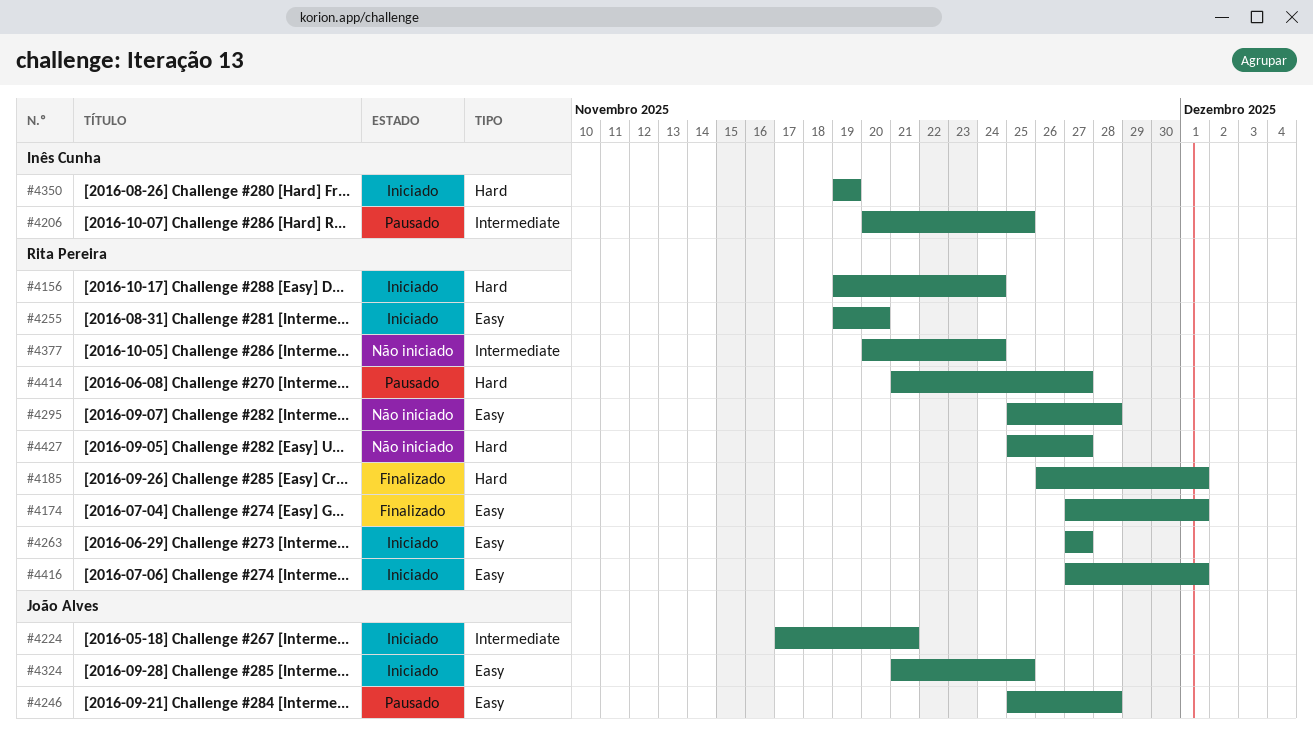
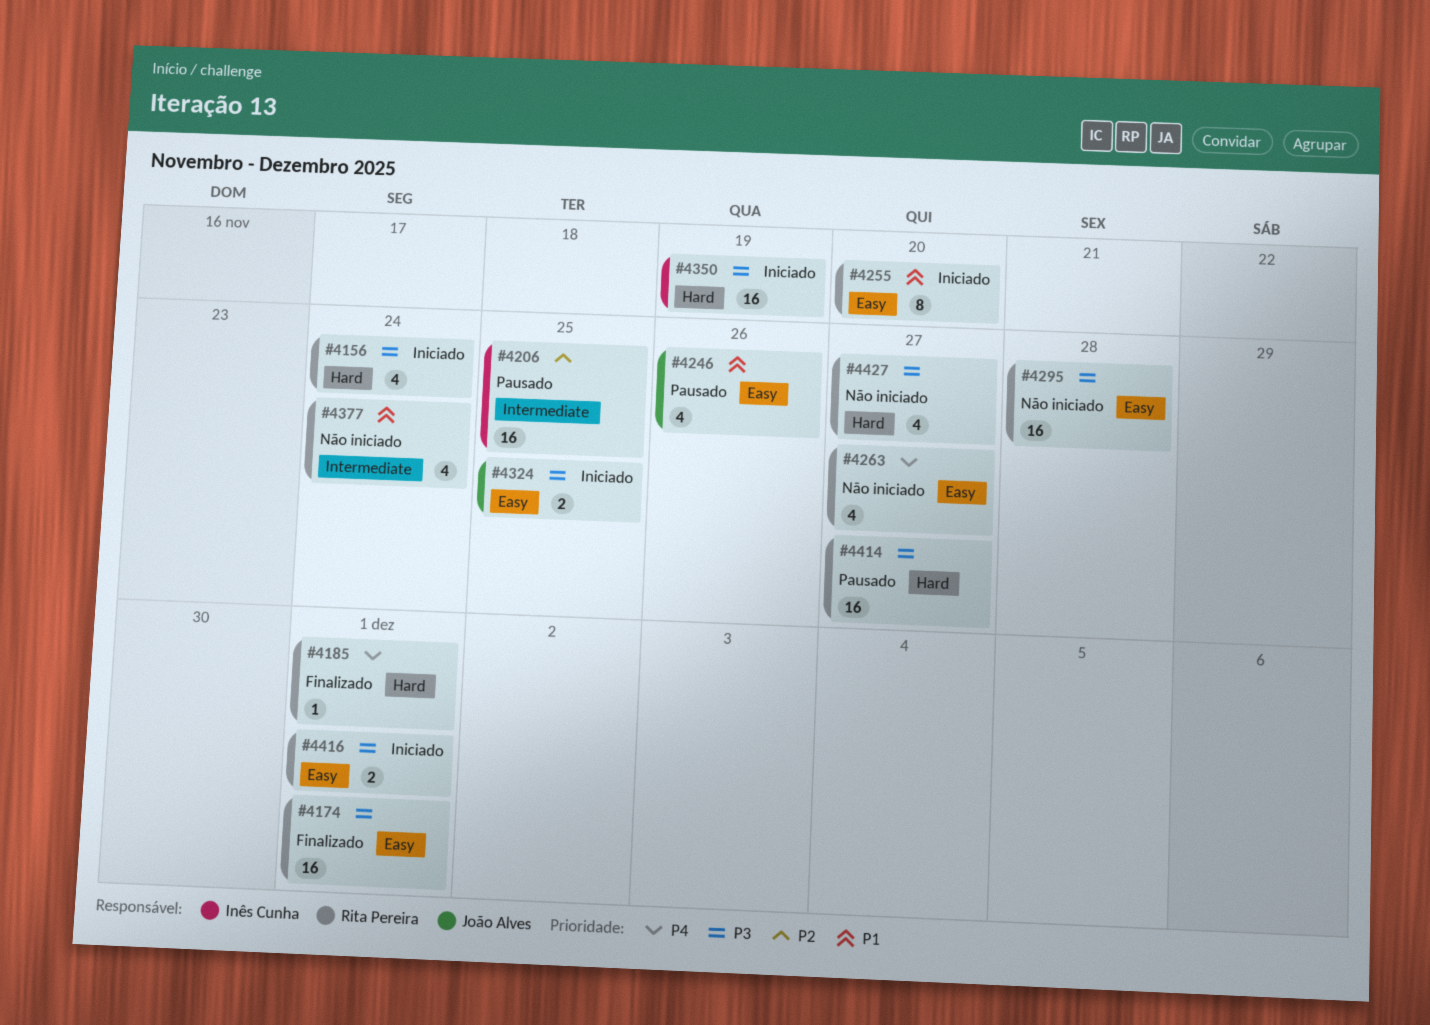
#4224: present -> none
#4246, due: Nov 28 -> Nov 26
#4263, status: Iniciado -> Não iniciado

